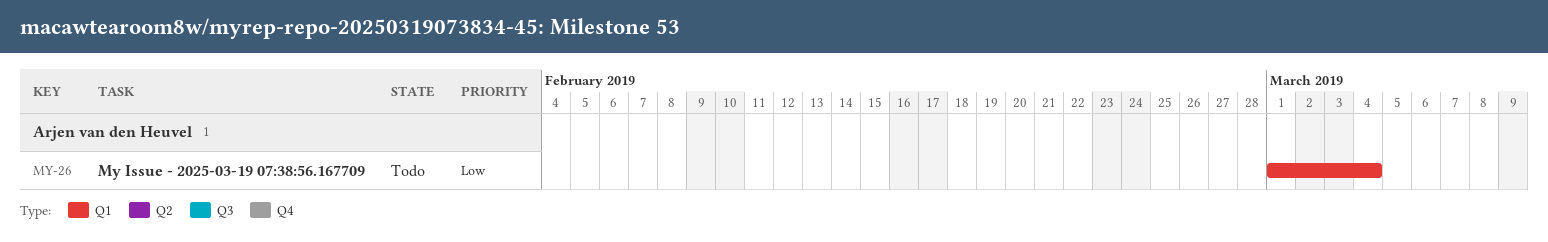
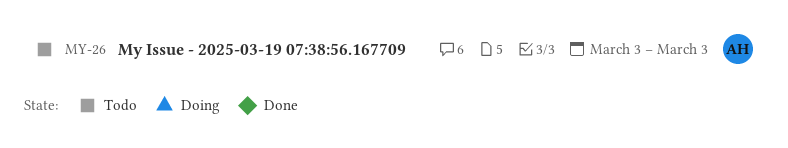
MY-26, start: Mar 1 -> Mar 3
MY-26, due: Mar 4 -> Mar 3

